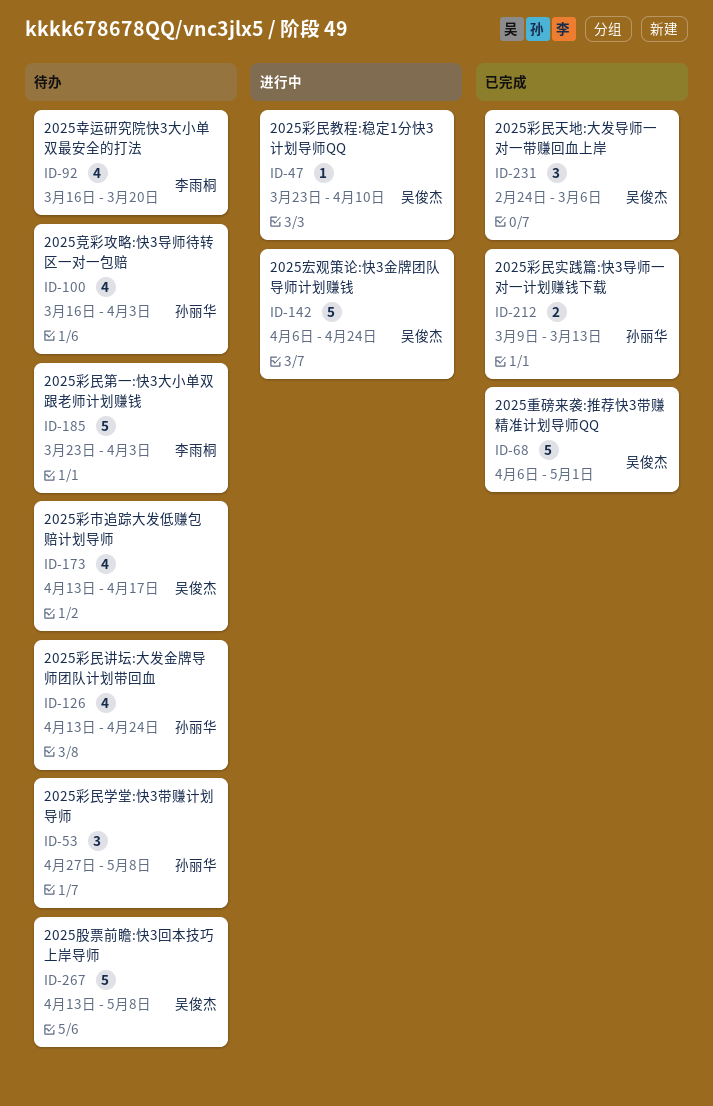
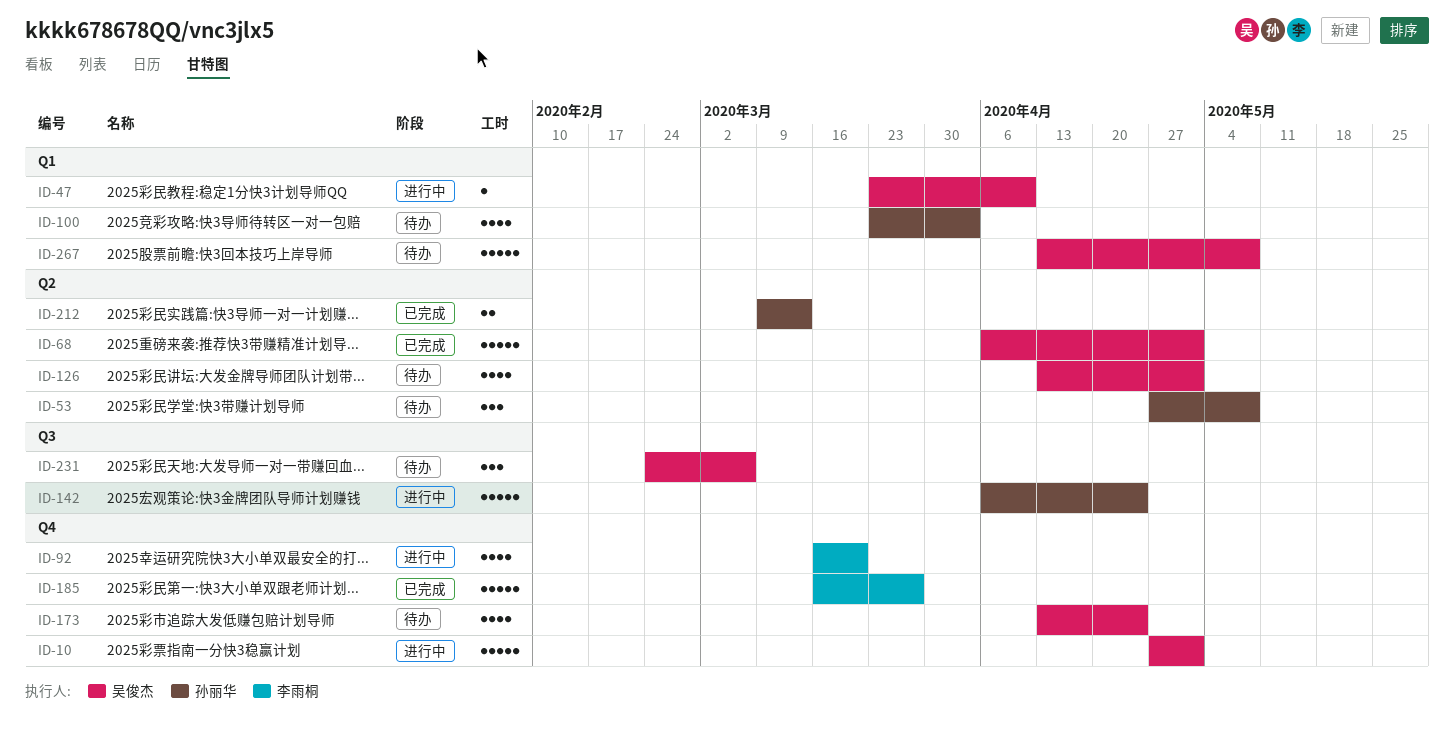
ID-10: none -> present
ID-92, status: 待办 -> 进行中
ID-100, start: Mar 16 -> Mar 23
ID-126, owner: 孙丽华 -> 吴俊杰
ID-126, due: Apr 24 -> May 1
ID-142, owner: 吴俊杰 -> 孙丽华
ID-173, due: Apr 17 -> Apr 24
ID-185, status: 待办 -> 已完成
ID-185, start: Mar 23 -> Mar 16
ID-185, due: Apr 3 -> Mar 27
ID-231, status: 已完成 -> 待办

